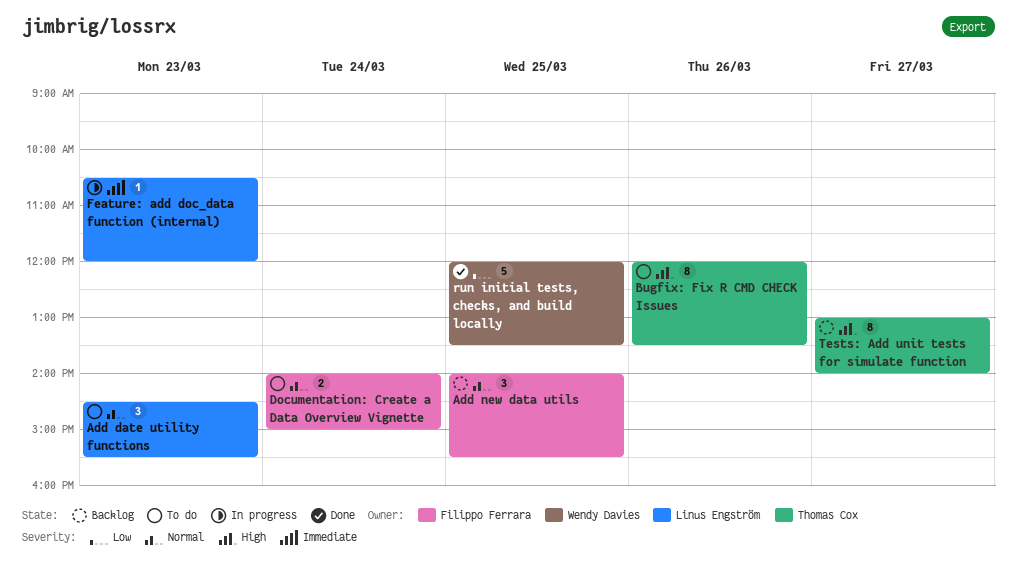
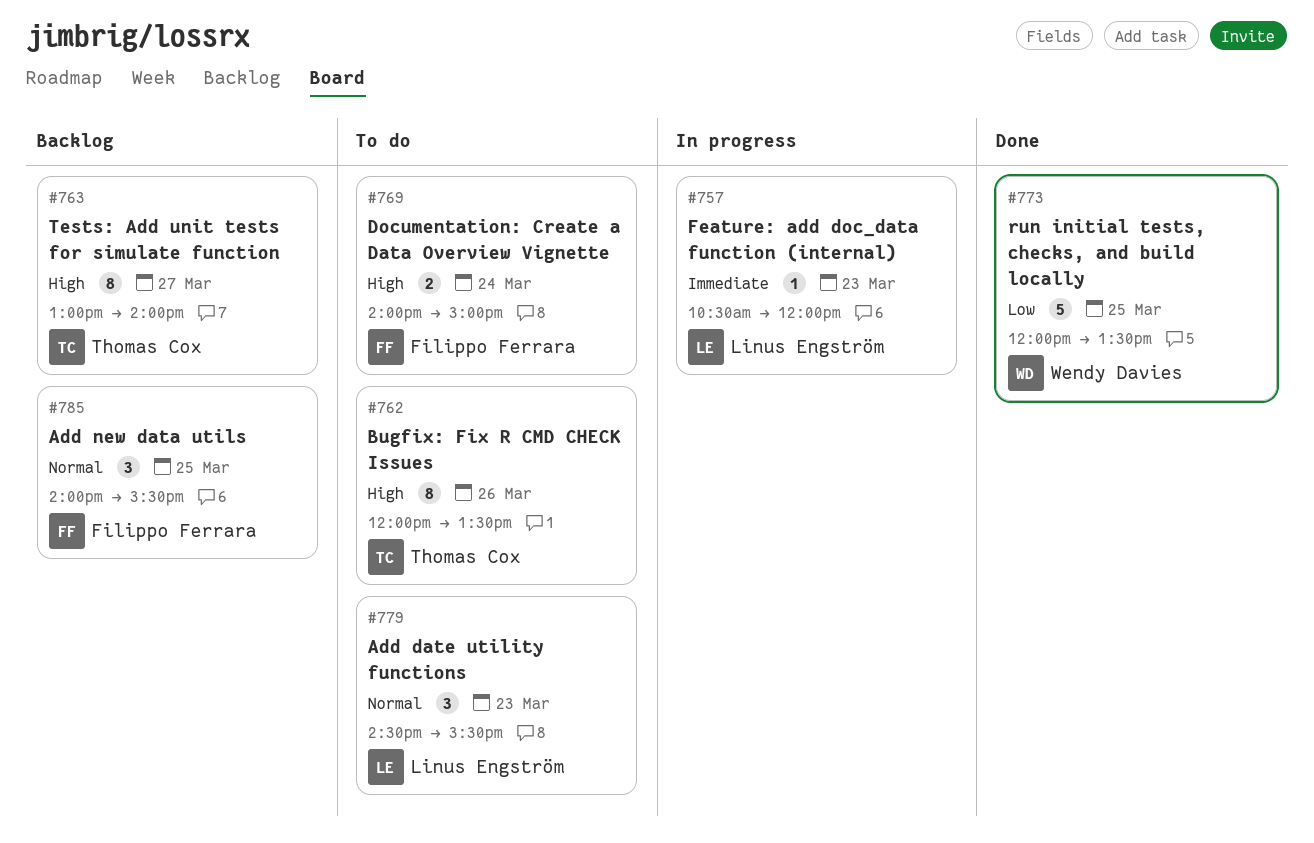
Documentation: Create a Data Overview Vignette, priority: Normal -> High

